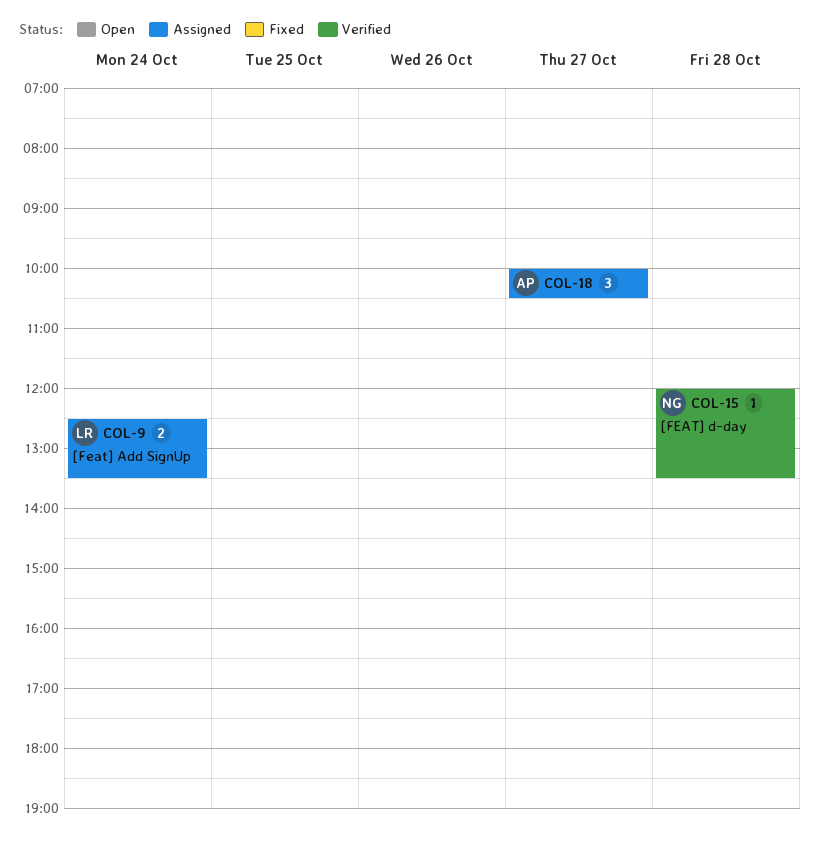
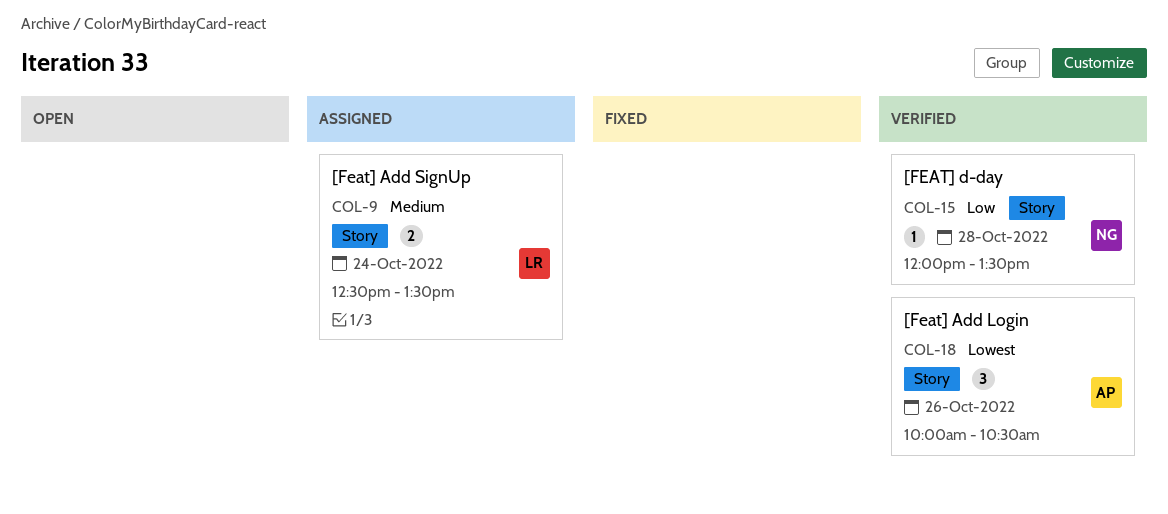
COL-18, status: Assigned -> Verified
COL-18, day: Oct 27 -> Oct 26

